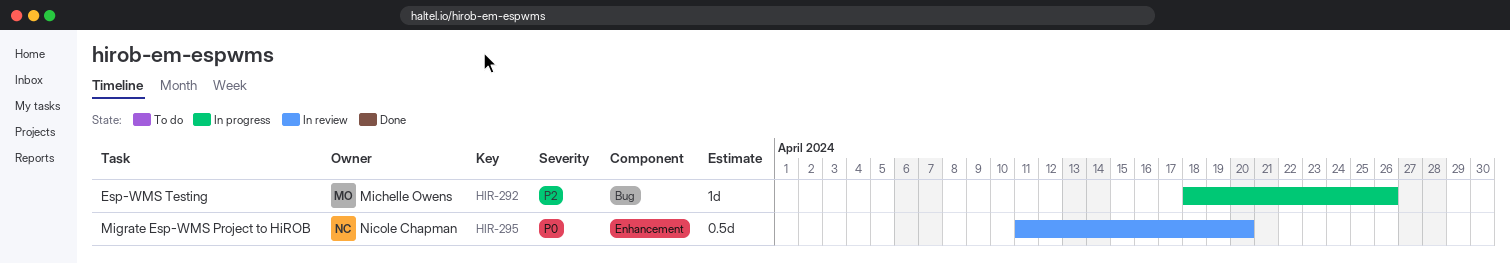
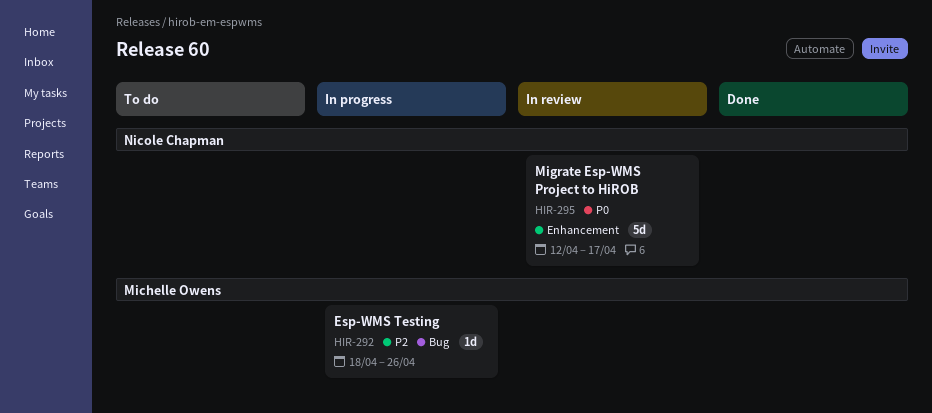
HIR-295, estimate: 0.5d -> 5d
HIR-295, start: Apr 11 -> Apr 12
HIR-295, due: Apr 20 -> Apr 17

